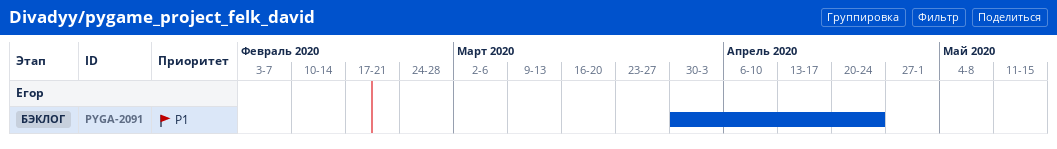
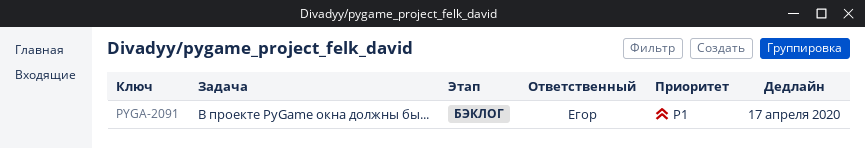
PYGA-2091, due: Apr 24 -> Apr 17

